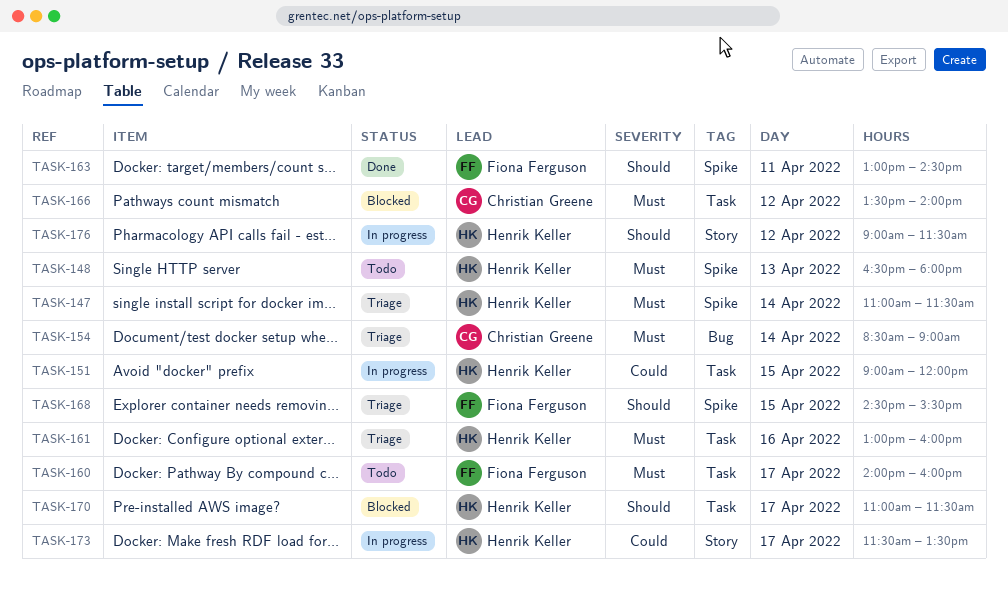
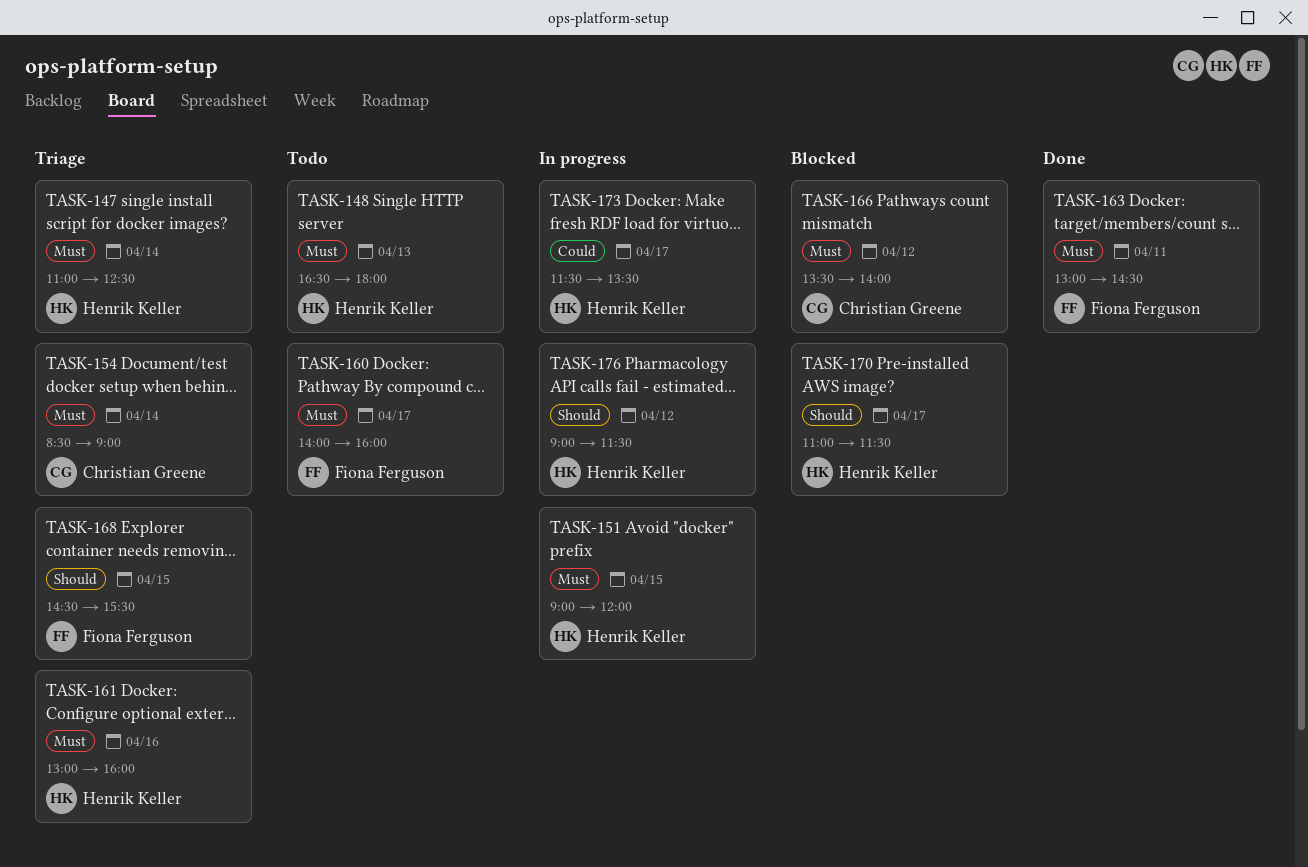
TASK-147, ends: 11:30 -> 12:30
TASK-151, priority: Could -> Must
TASK-163, priority: Should -> Must

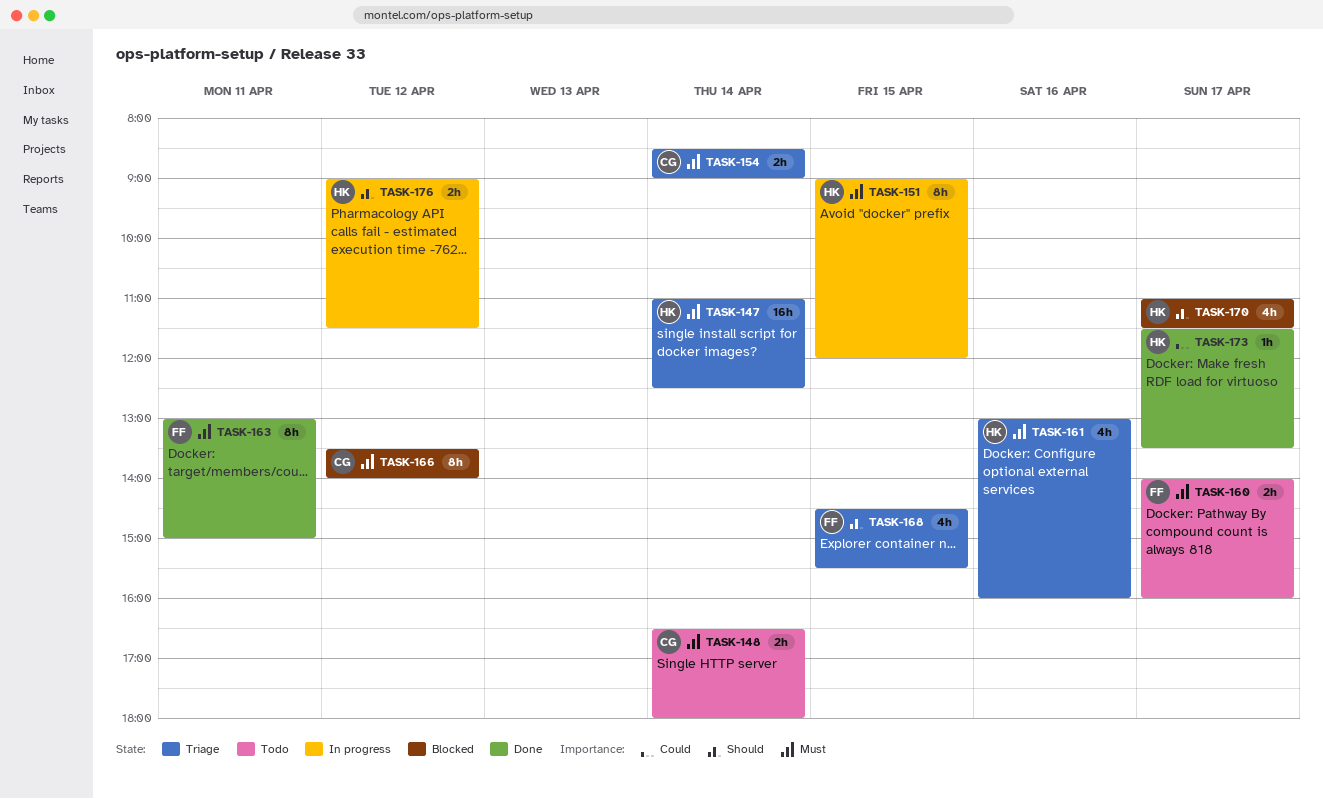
TASK-148, owner: Henrik Keller -> Christian Greene
TASK-148, day: Apr 13 -> Apr 14
TASK-163, ends: 14:30 -> 15:00
TASK-173, status: In progress -> Done

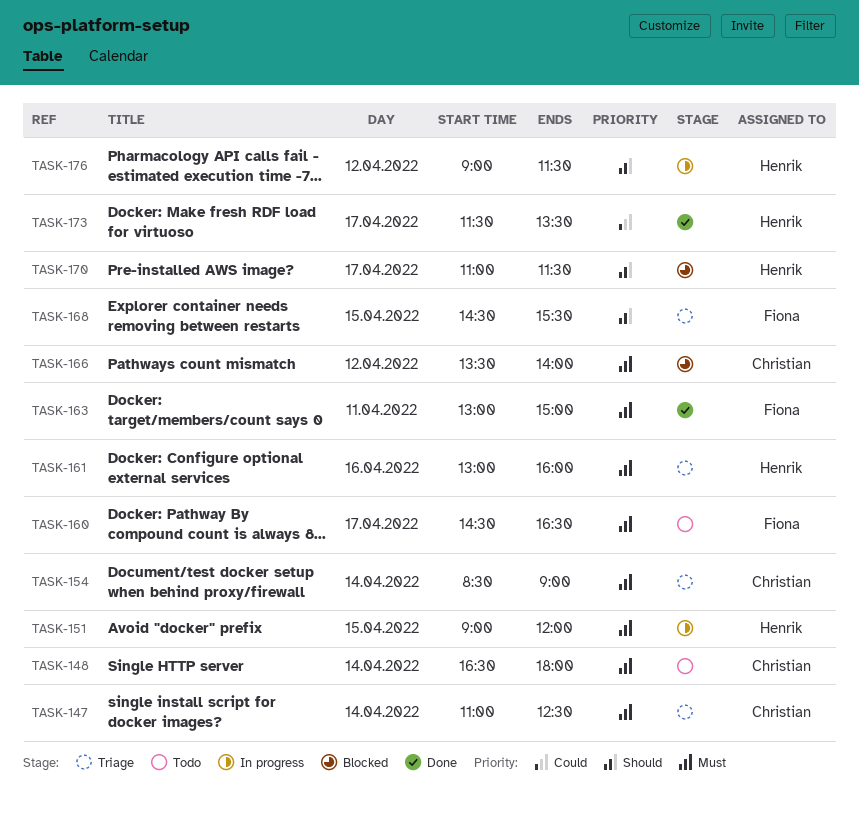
TASK-147, owner: Henrik -> Christian
TASK-160, begins: 14:00 -> 14:30
TASK-160, ends: 16:00 -> 16:30

